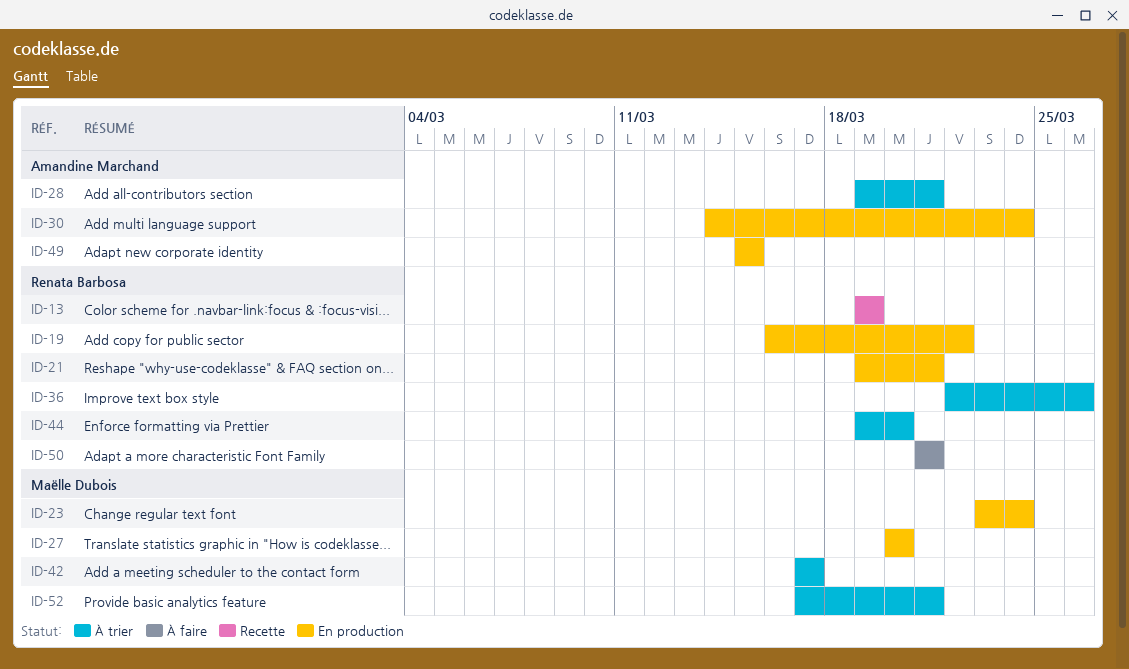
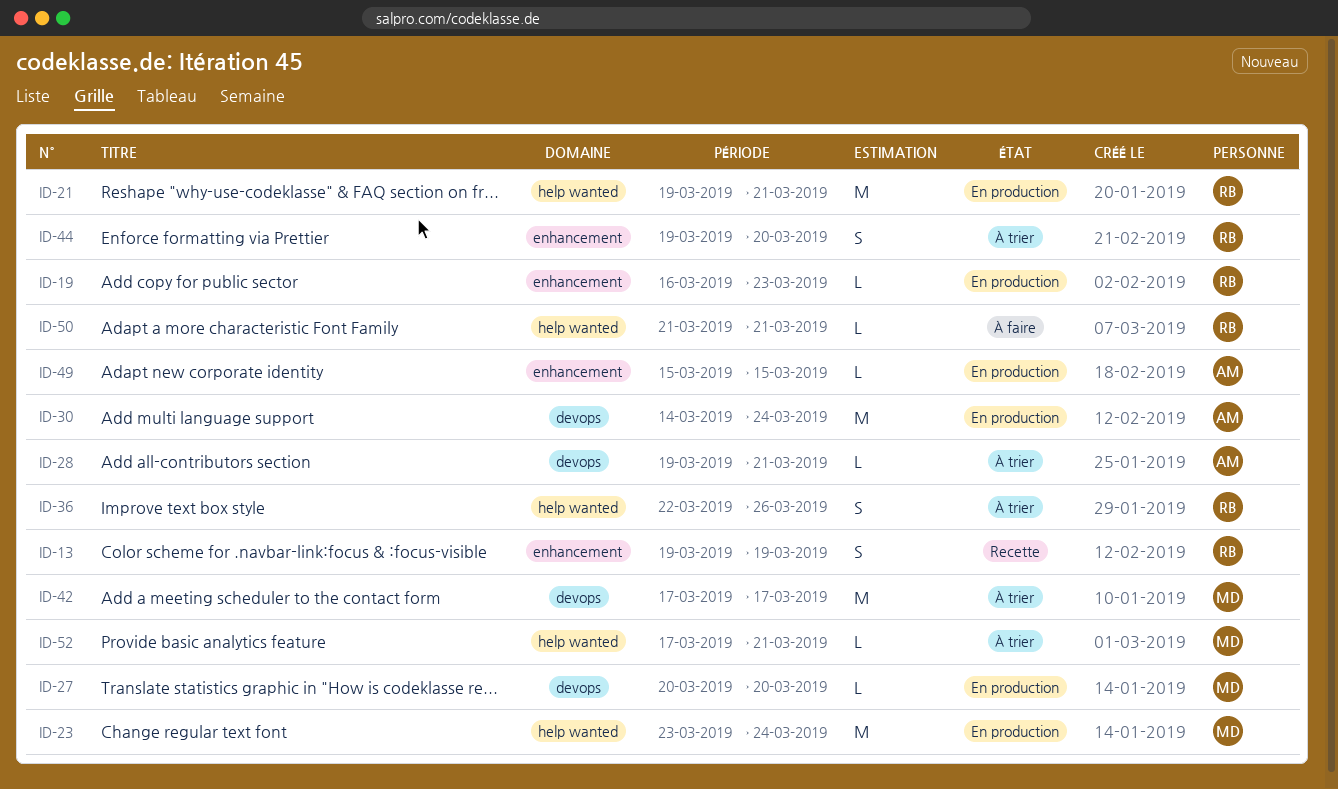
ID-19, due: Mar 22 -> Mar 23

